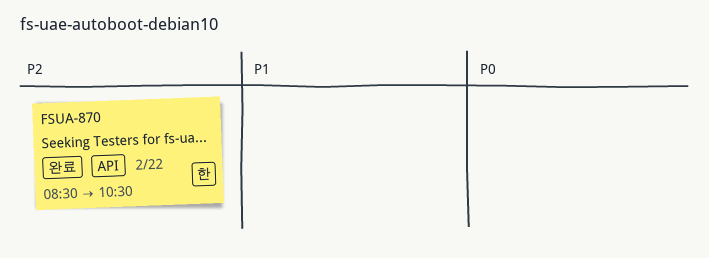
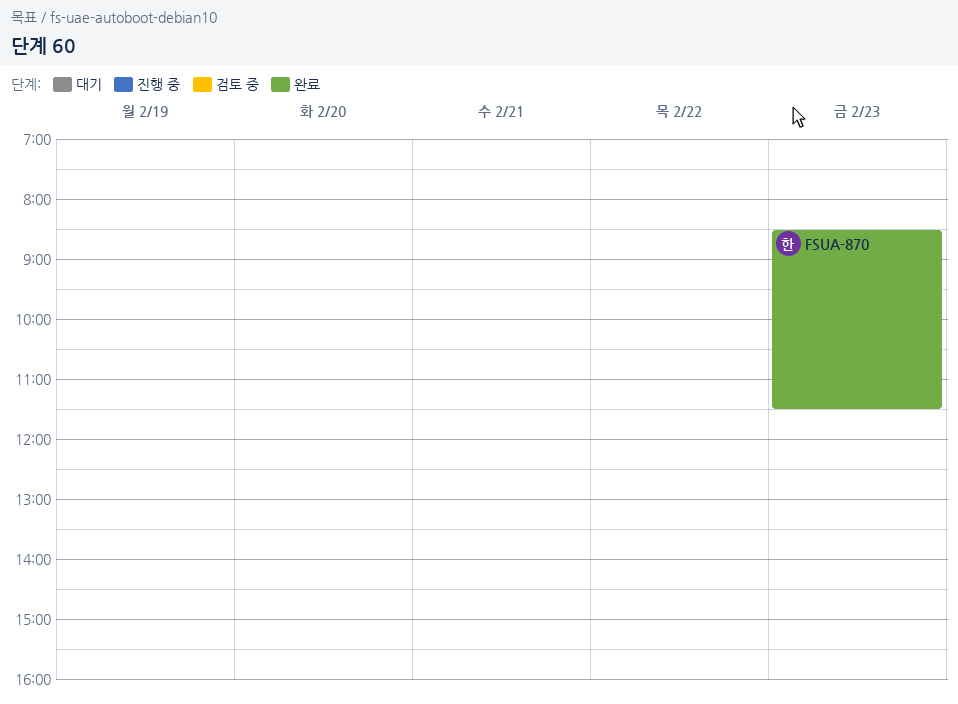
FSUA-870, day: Feb 22 -> Feb 23
FSUA-870, ends: 10:30 -> 11:30

